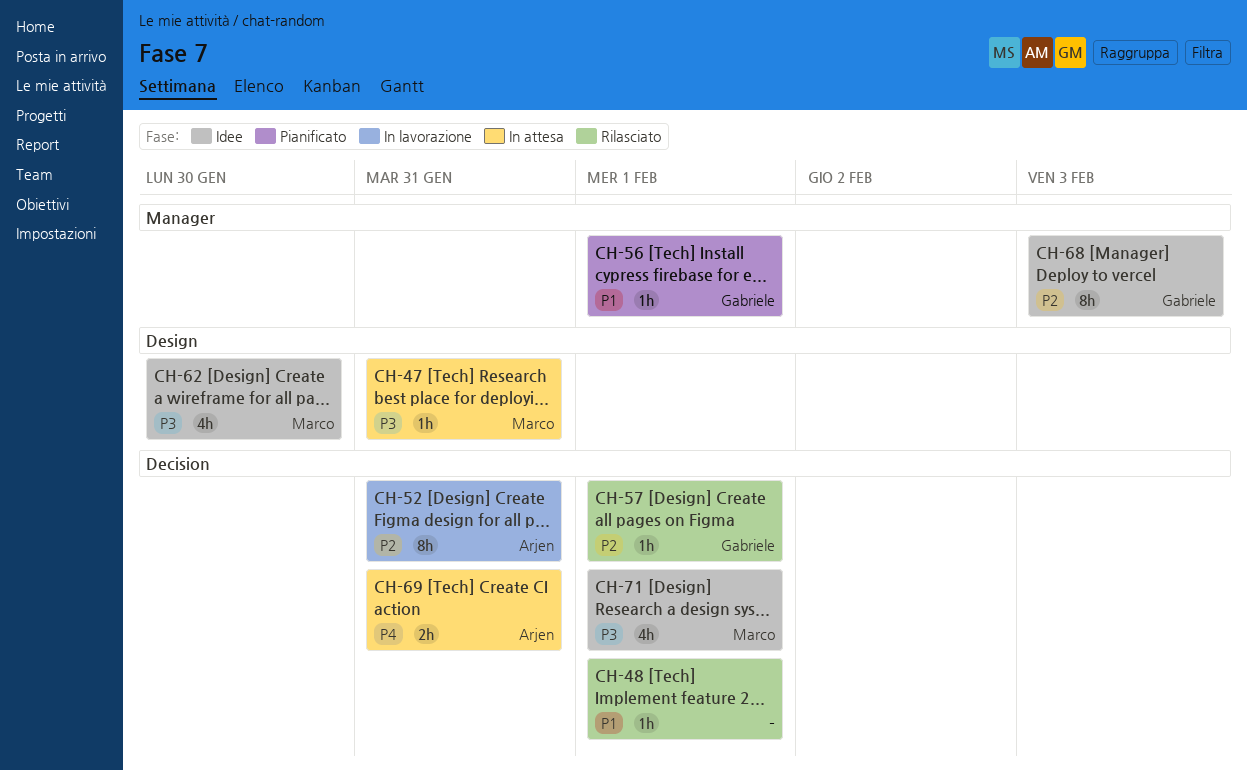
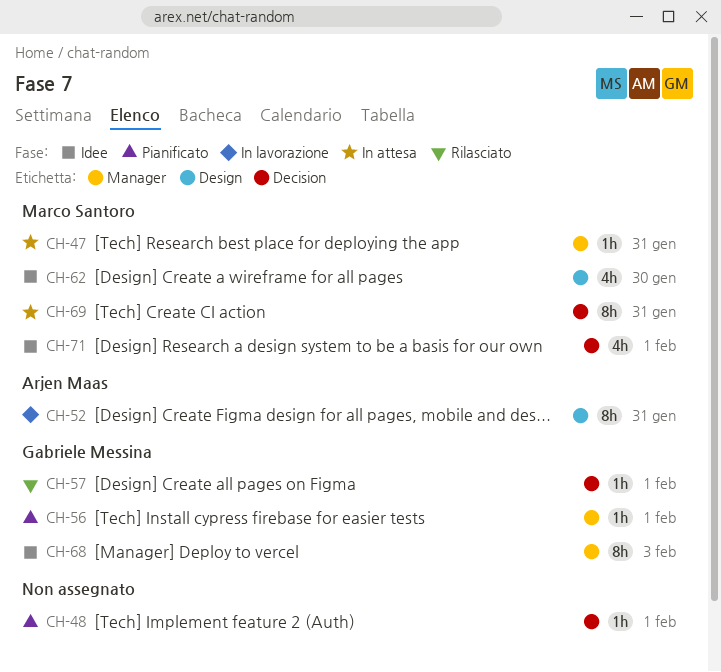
CH-47, label: Design -> Manager
CH-48, status: Rilasciato -> Pianificato
CH-52, label: Decision -> Design
CH-69, owner: Arjen Maas -> Marco Santoro
CH-69, estimate: 2h -> 8h

